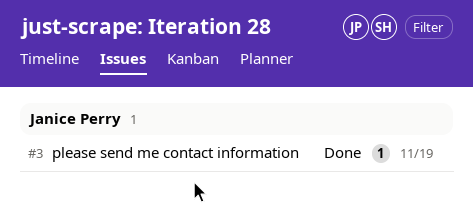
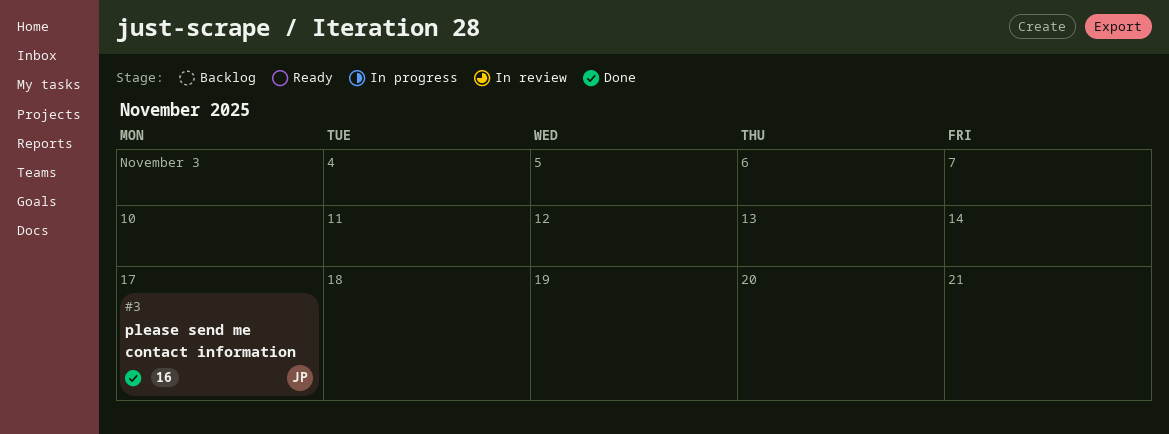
#3, estimate: 1 -> 16
#3, due: Nov 19 -> Nov 17

